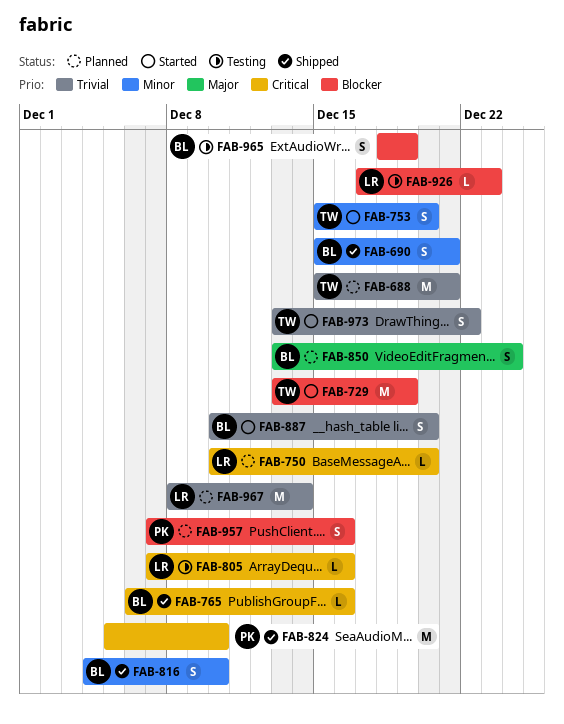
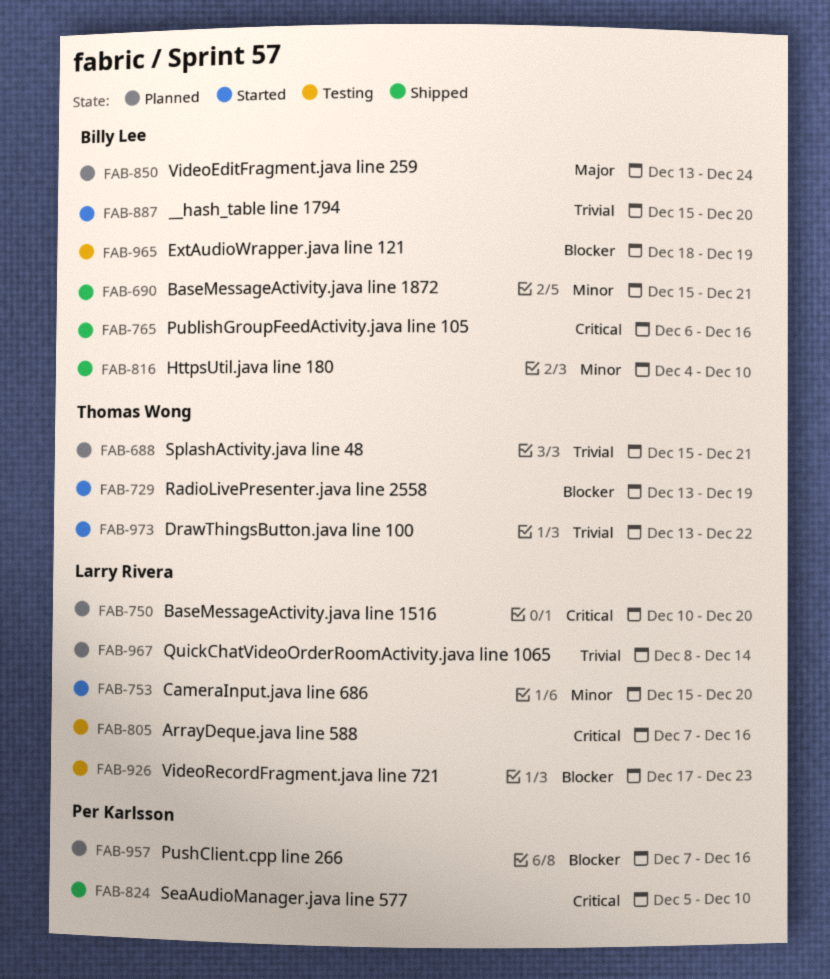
FAB-753, owner: Thomas Wong -> Larry Rivera
FAB-887, start: Dec 10 -> Dec 15

